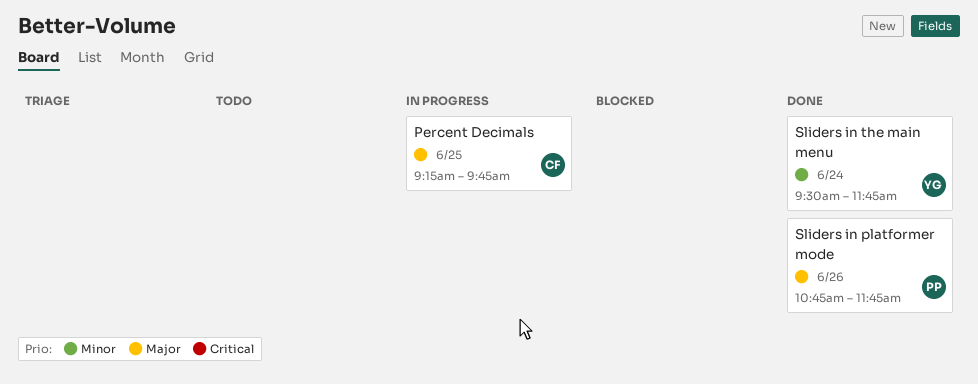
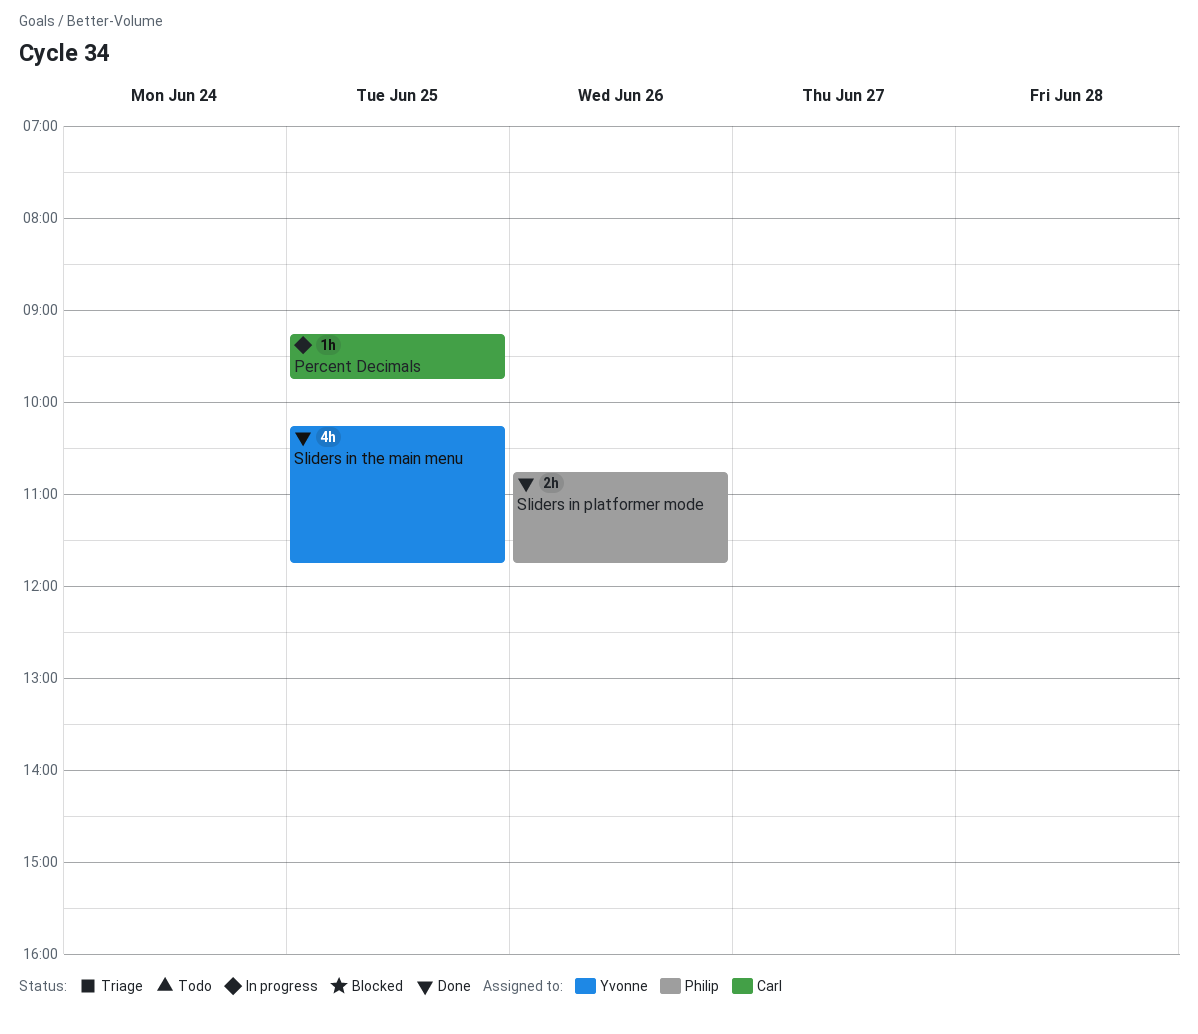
Sliders in the main menu, day: Jun 24 -> Jun 25
Sliders in the main menu, begins: 09:30 -> 10:15

